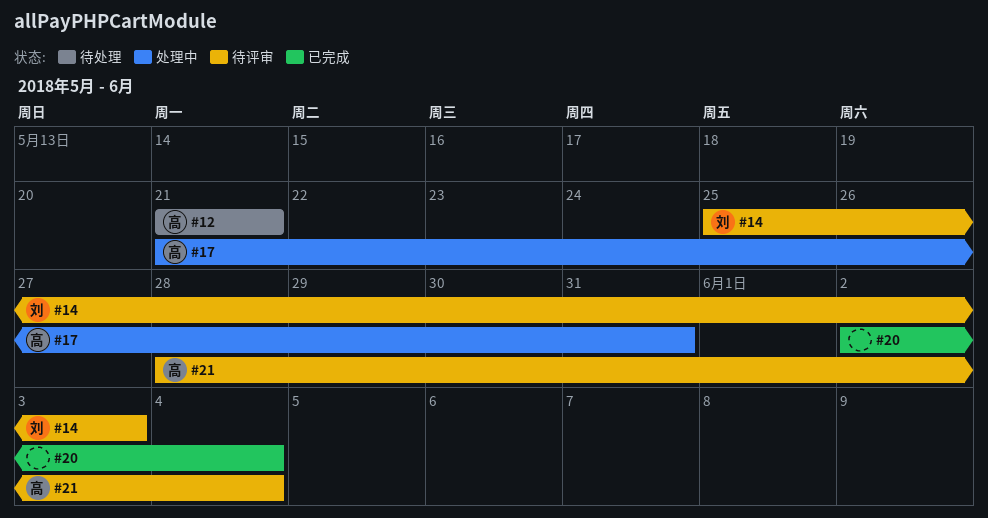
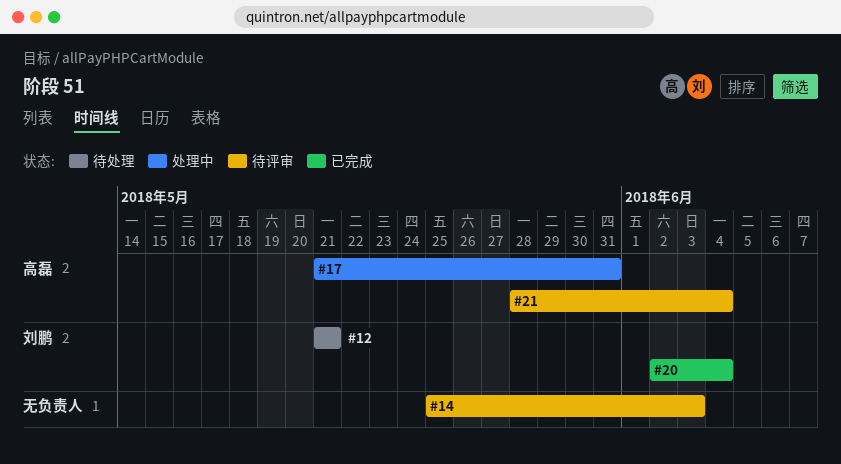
#12, owner: 高磊 -> 刘鹏
#14, owner: 刘鹏 -> none
#20, owner: none -> 刘鹏

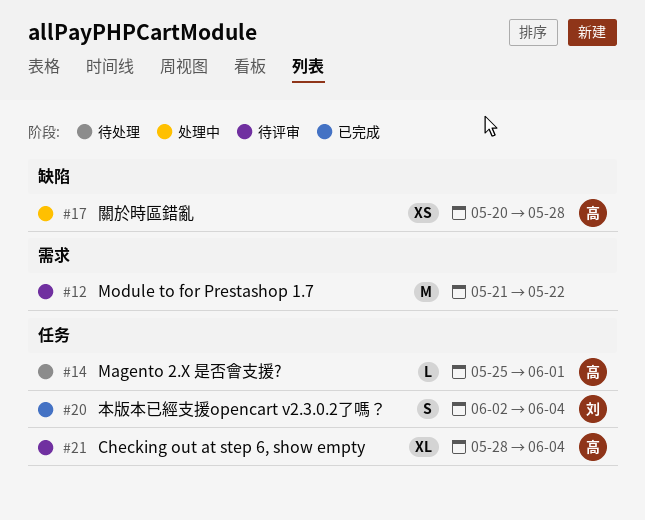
#12, status: 待处理 -> 待评审
#12, owner: 刘鹏 -> none
#12, due: May 21 -> May 22
#14, status: 待评审 -> 待处理
#14, owner: none -> 高磊
#14, due: Jun 3 -> Jun 1
#17, start: May 21 -> May 20
#17, due: May 31 -> May 28

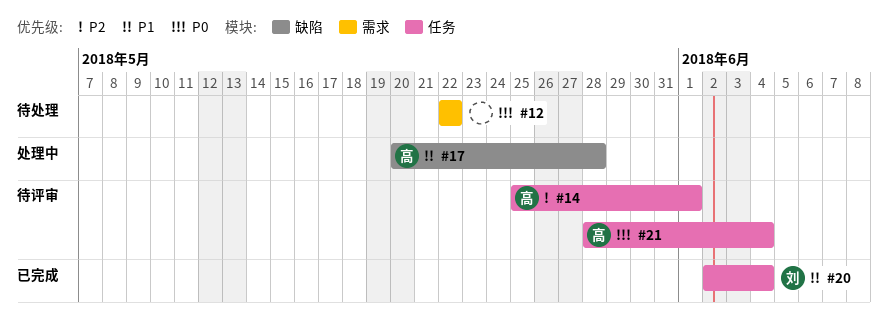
#12, status: 待评审 -> 待处理
#12, start: May 21 -> May 22
#14, status: 待处理 -> 待评审

